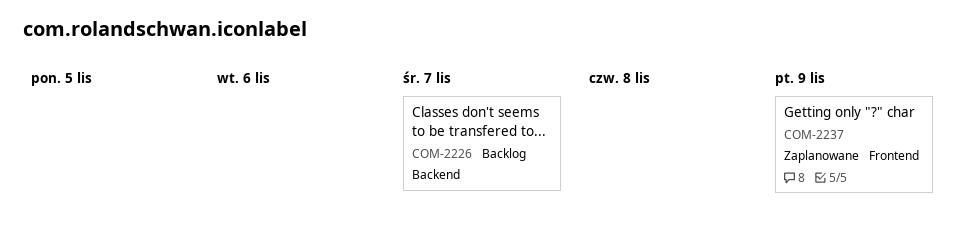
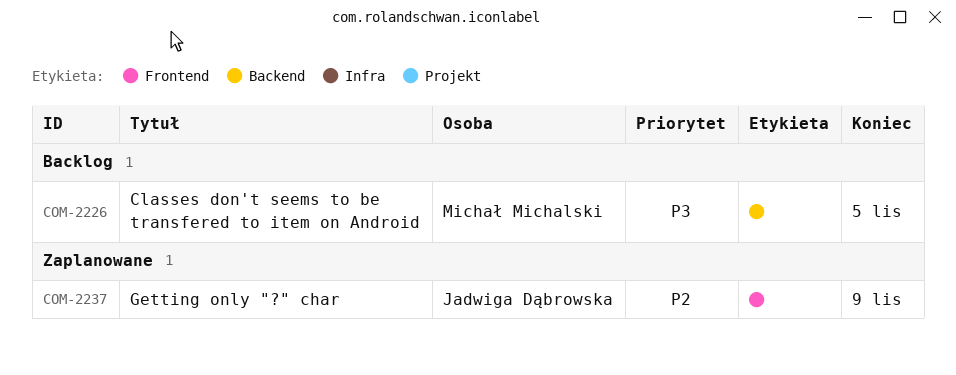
COM-2226, due: Nov 7 -> Nov 5

